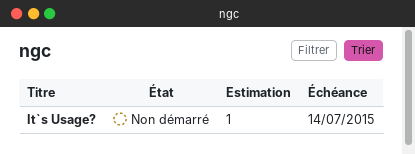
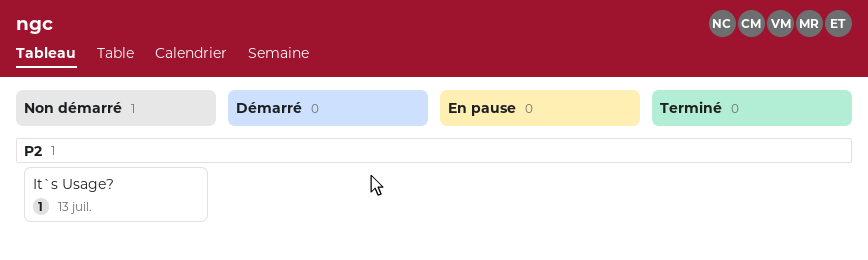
It`s Usage?, due: Jul 14 -> Jul 13

